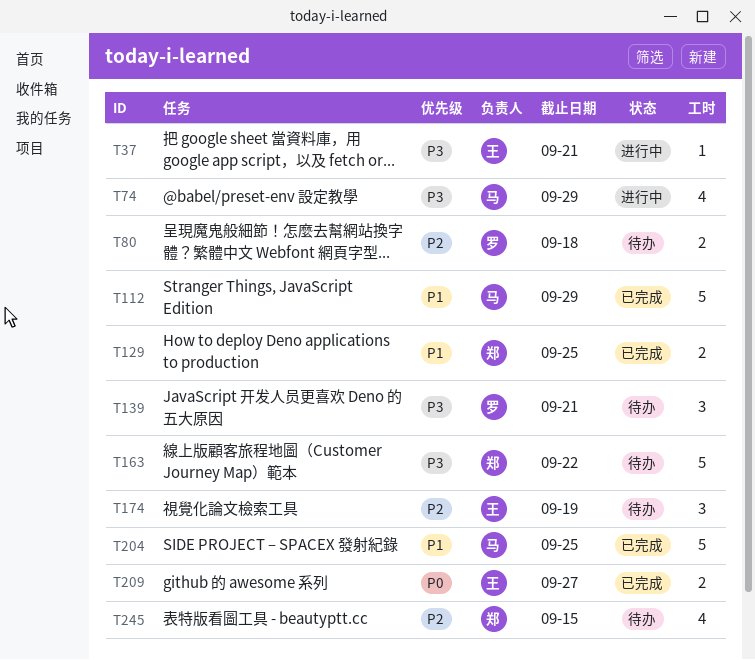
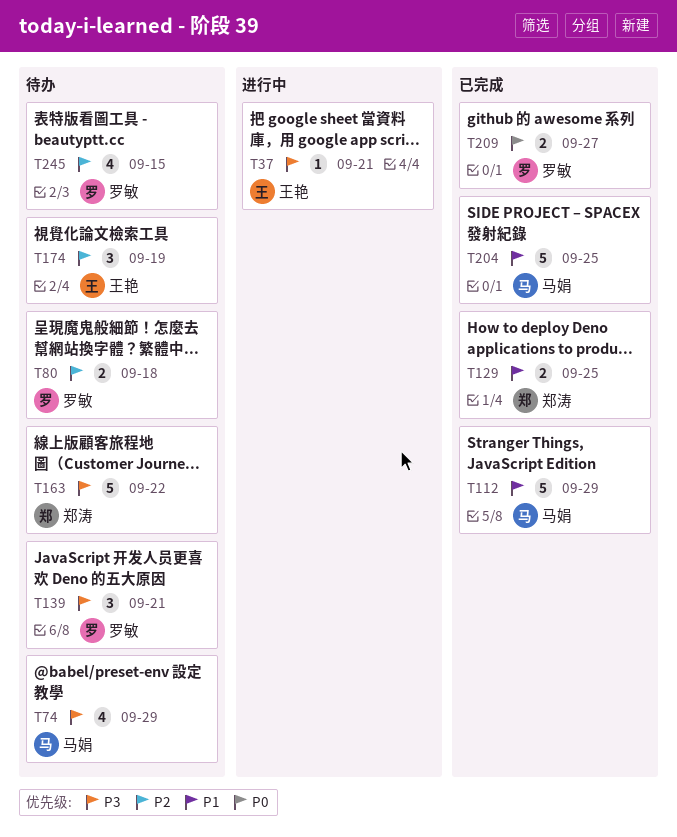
T74, status: 进行中 -> 待办
T209, owner: 王艳 -> 罗敏
T245, owner: 郑涛 -> 罗敏

